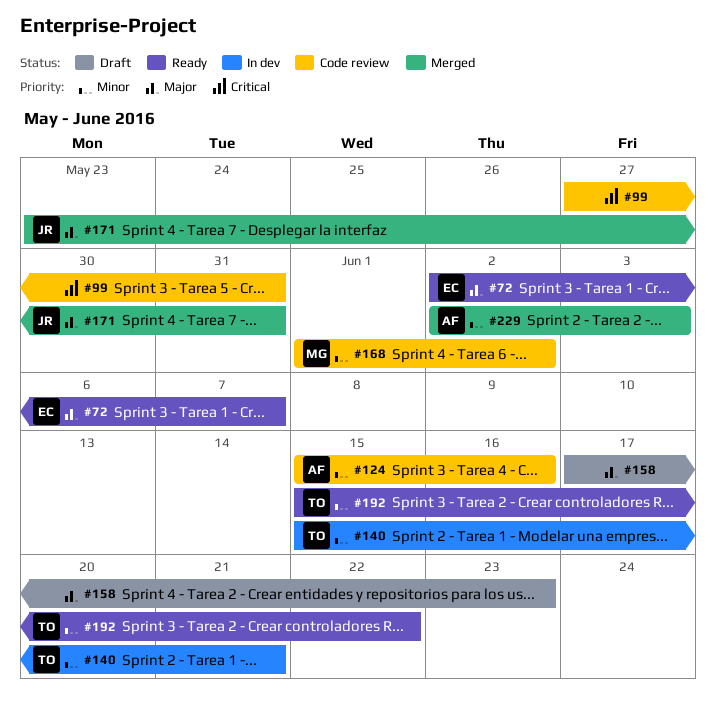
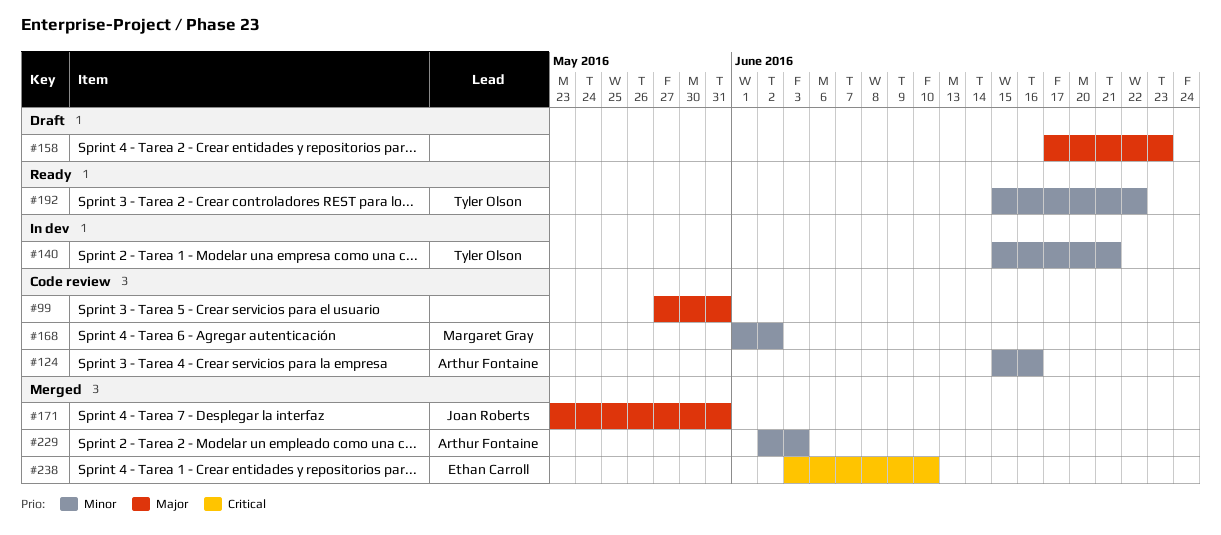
#72: present -> none
#99, priority: Critical -> Major
#238: none -> present

